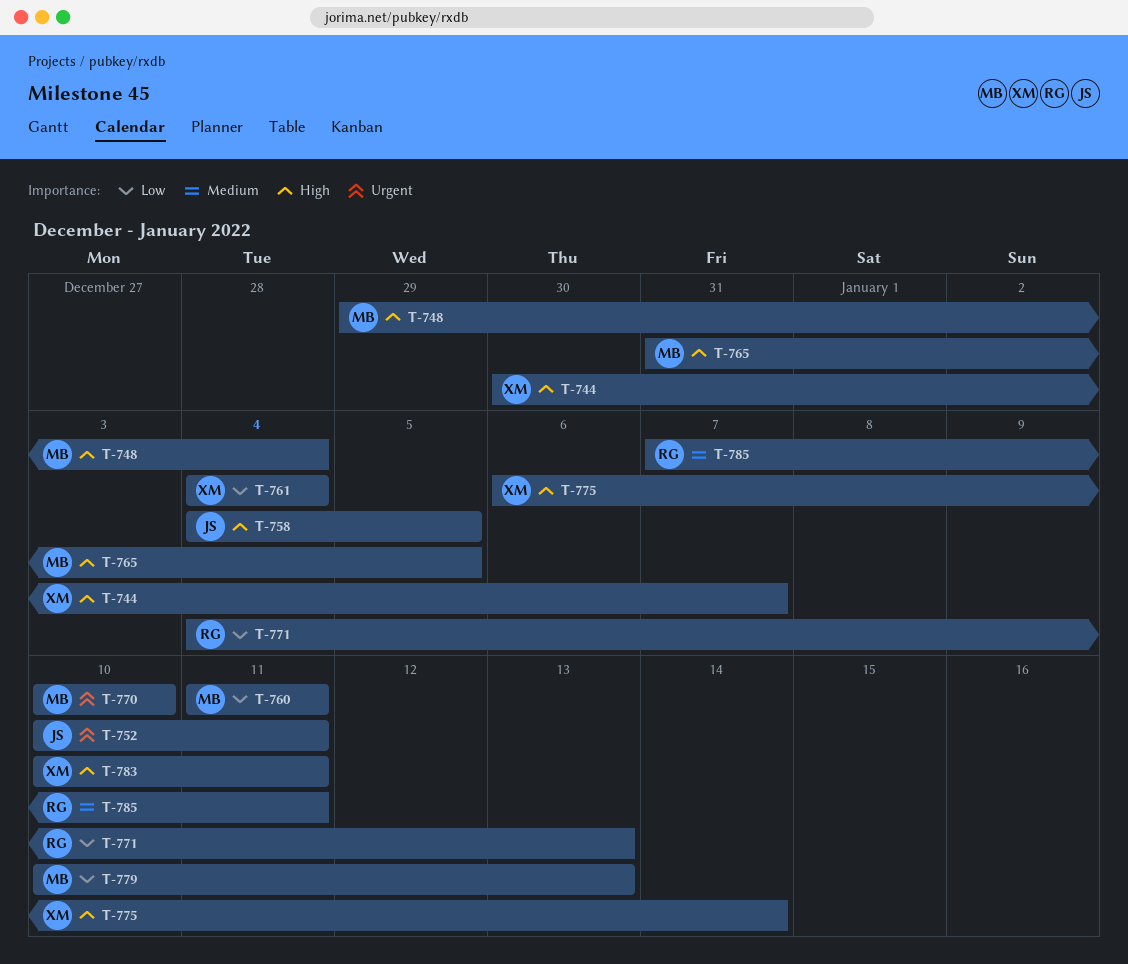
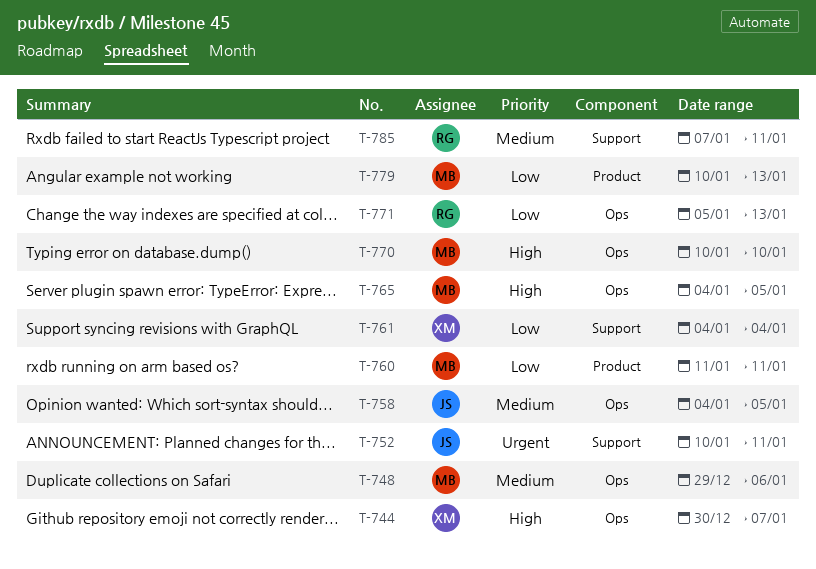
T-748, priority: High -> Medium
T-748, due: Jan 4 -> Jan 6
T-758, priority: High -> Medium
T-765, start: Dec 31 -> Jan 4
T-770, priority: Urgent -> High
T-771, start: Jan 4 -> Jan 5
T-775: present -> none
T-783: present -> none

